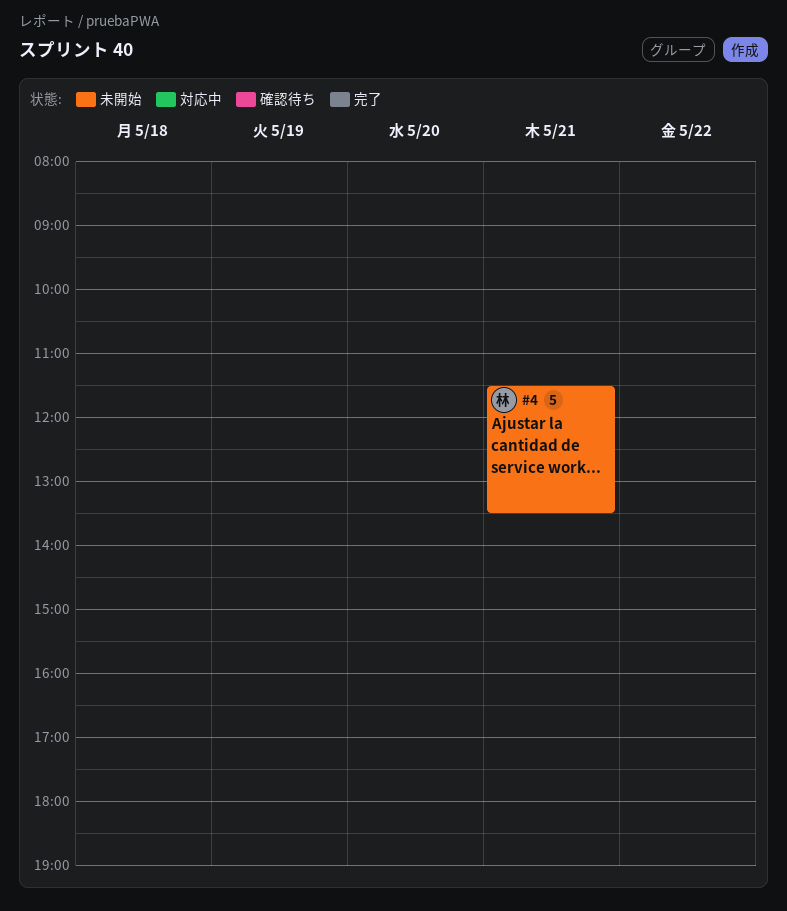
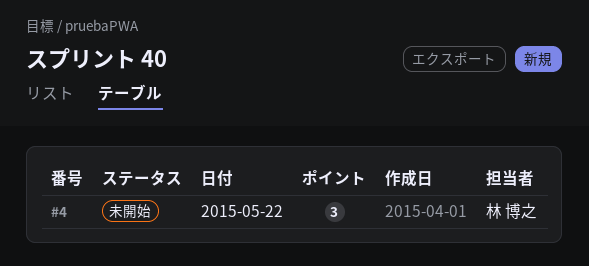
#4, estimate: 5 -> 3
#4, day: May 21 -> May 22

